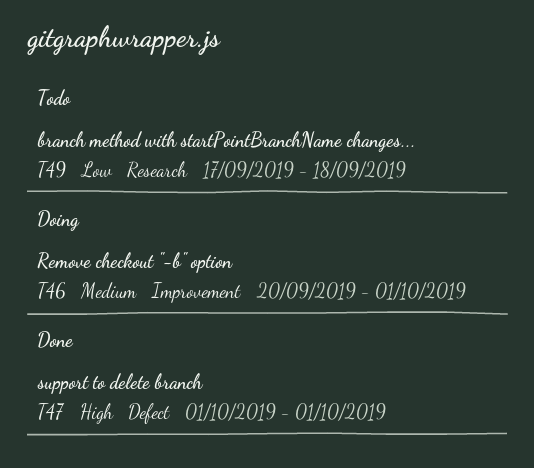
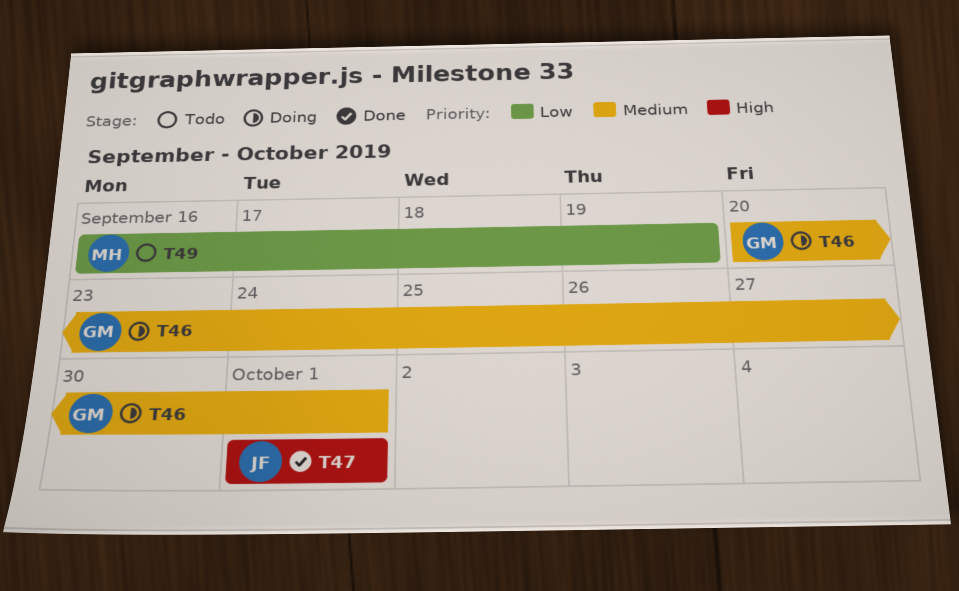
T49, start: Sep 17 -> Sep 16
T49, due: Sep 18 -> Sep 19

